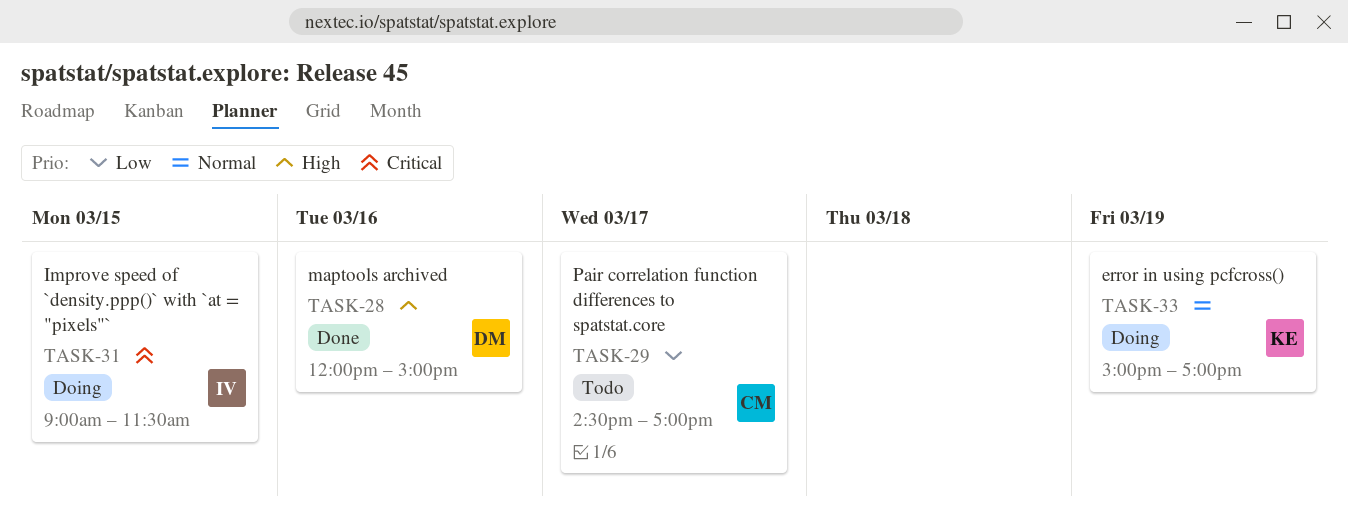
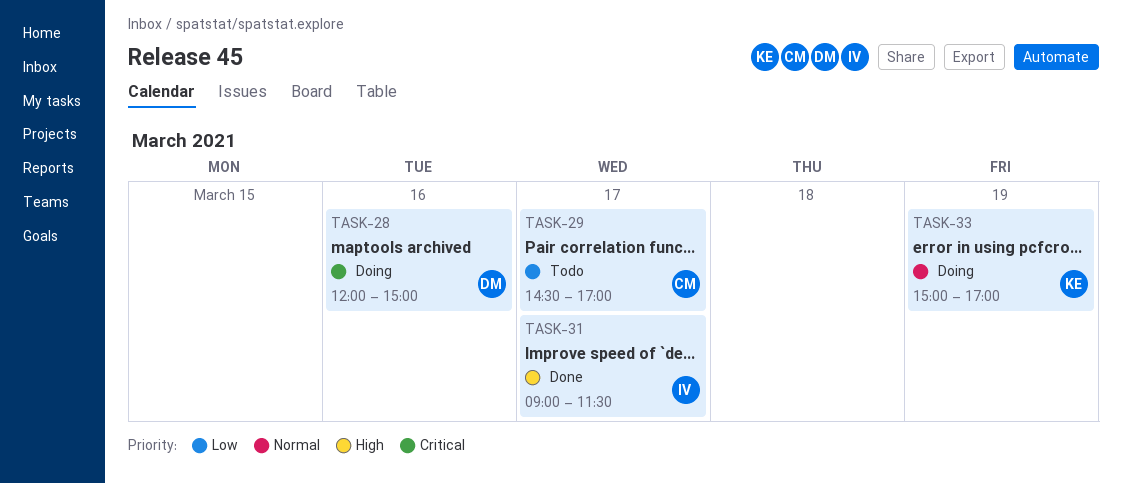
TASK-28, status: Done -> Doing
TASK-28, priority: High -> Critical
TASK-31, status: Doing -> Done
TASK-31, priority: Critical -> High
TASK-31, day: Mar 15 -> Mar 17

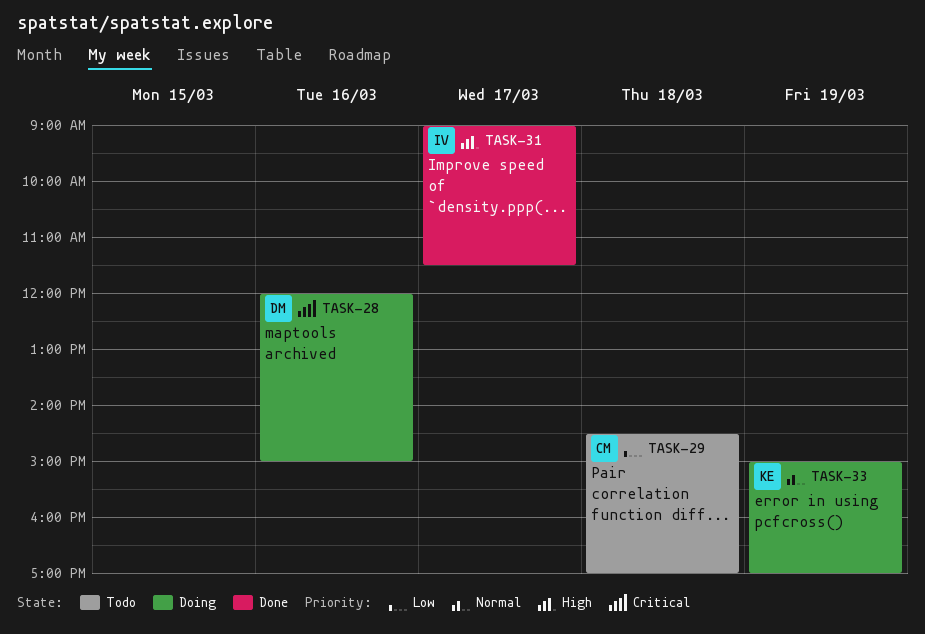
TASK-29, day: Mar 17 -> Mar 18

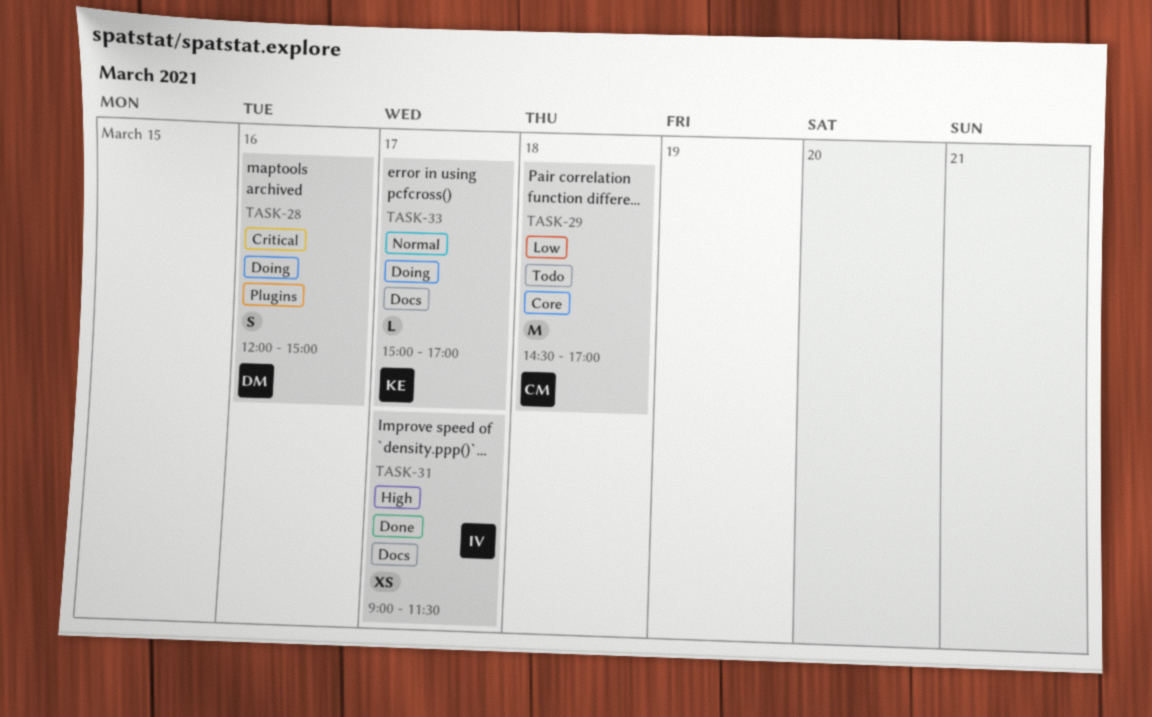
TASK-33, day: Mar 19 -> Mar 17

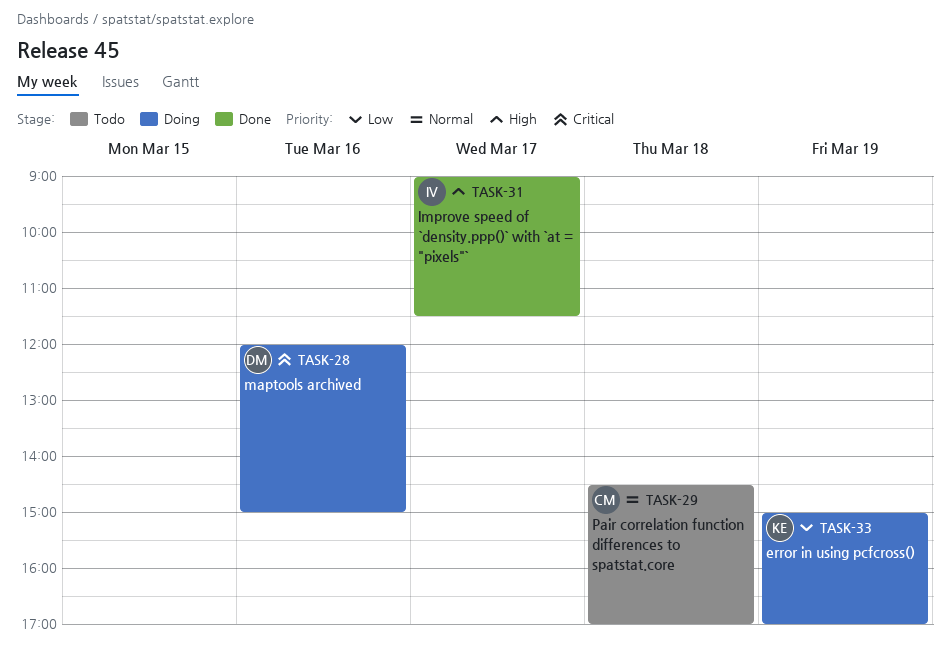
TASK-29, priority: Low -> Normal
TASK-33, priority: Normal -> Low
TASK-33, day: Mar 17 -> Mar 19

